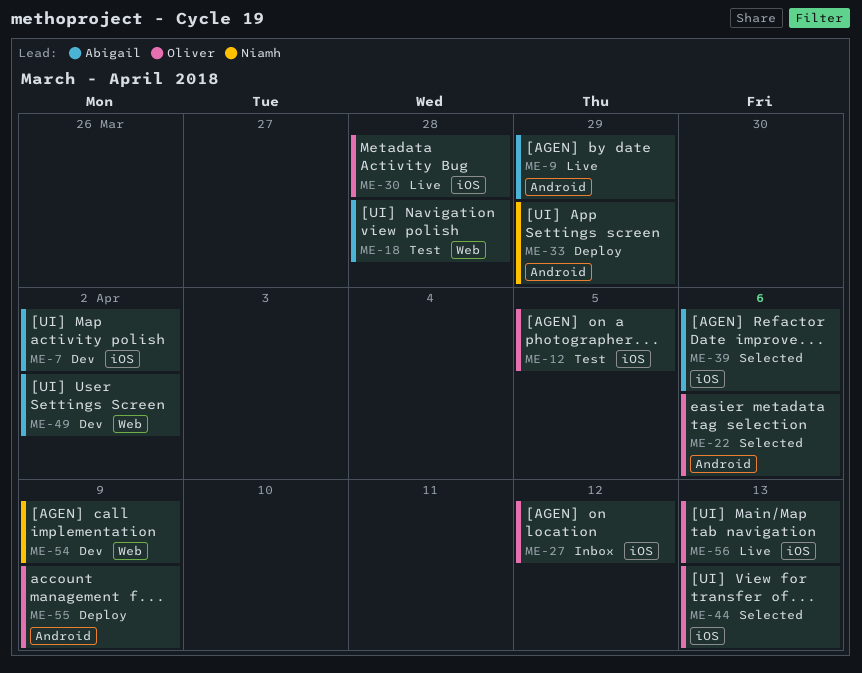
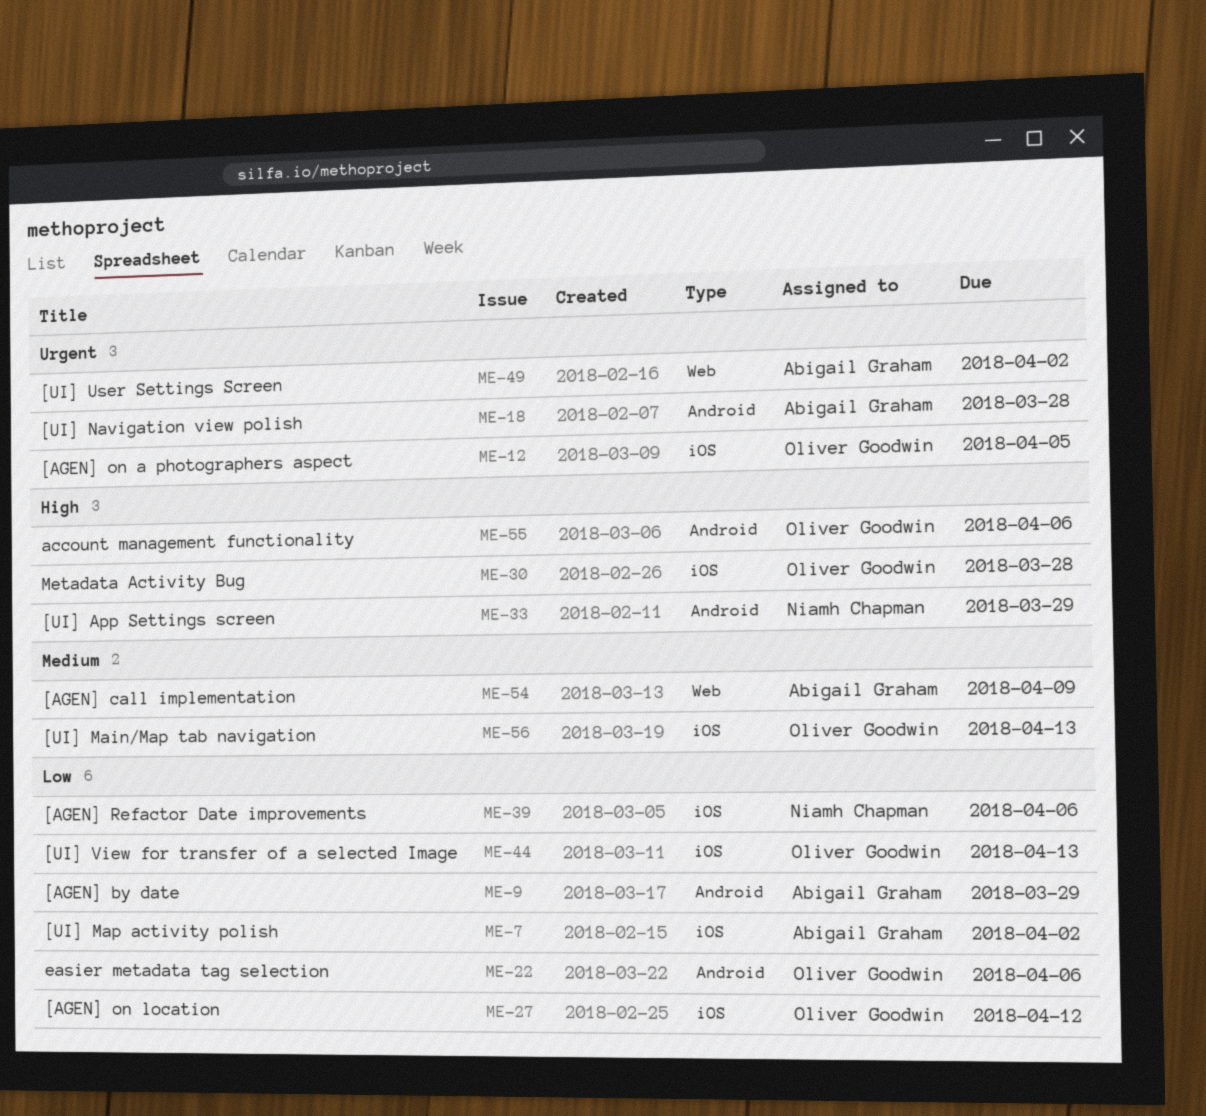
ME-18, label: Web -> Android
ME-39, owner: Abigail Graham -> Niamh Chapman
ME-54, owner: Niamh Chapman -> Abigail Graham
ME-55, due: Apr 9 -> Apr 6

